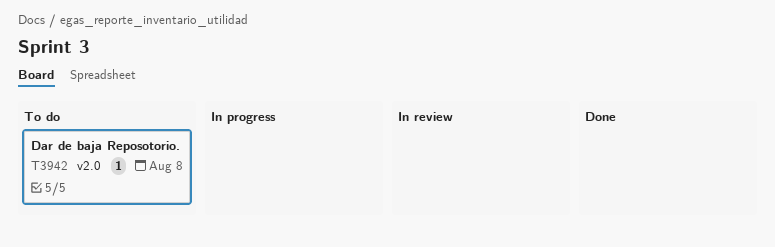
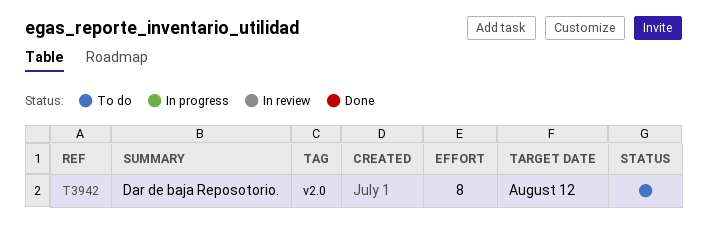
T3942, estimate: 1 -> 8
T3942, due: Aug 8 -> Aug 12

